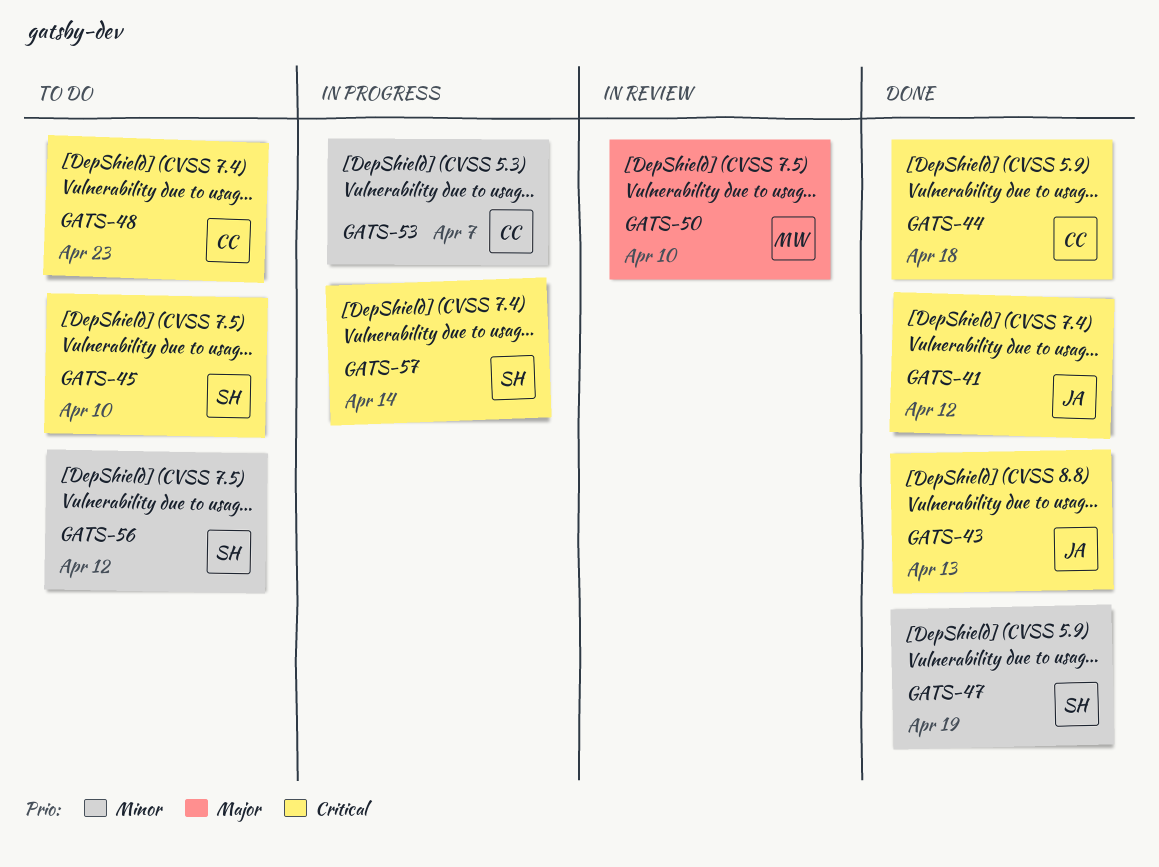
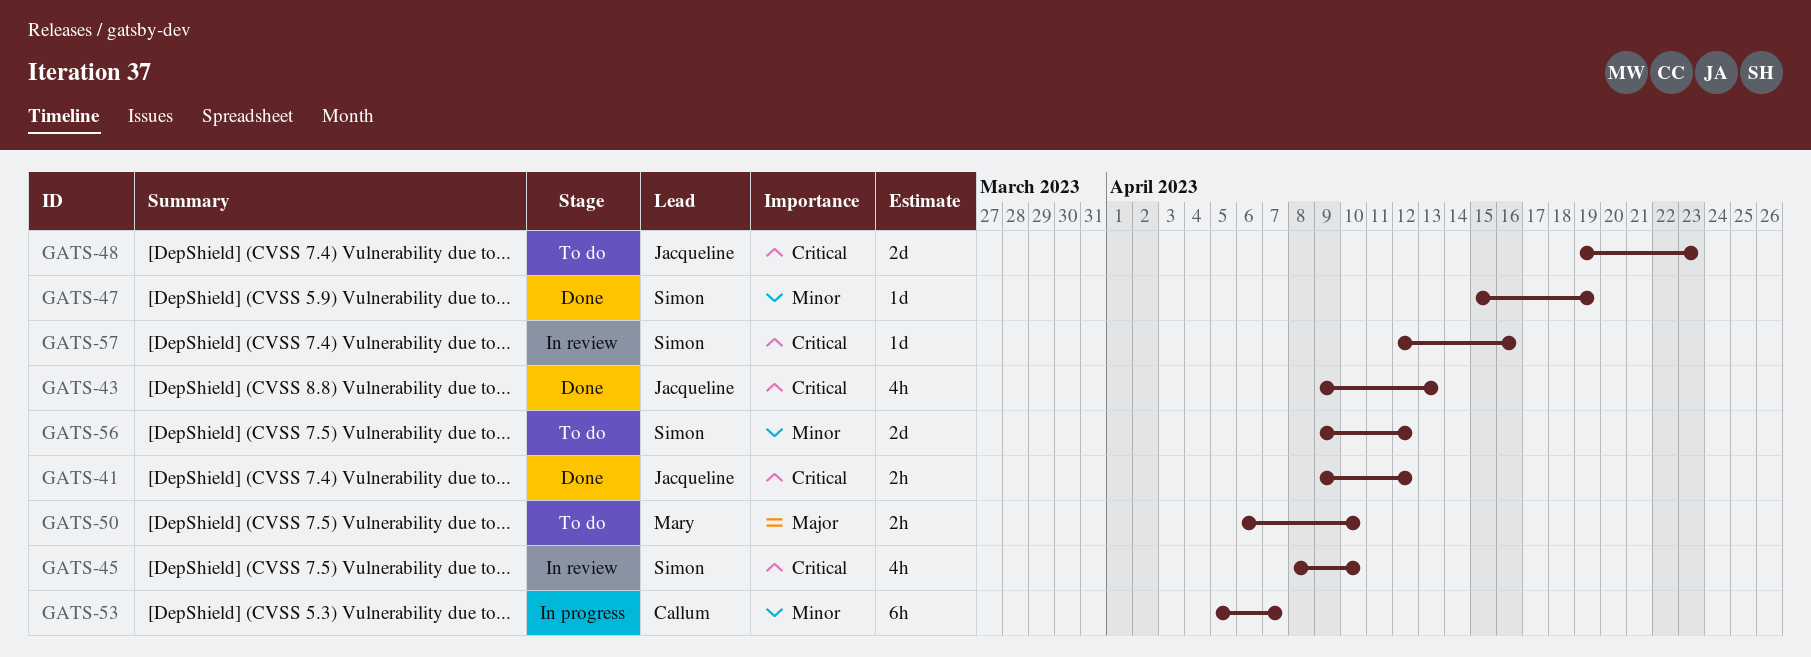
GATS-44: present -> none
GATS-45, status: To do -> In review
GATS-48, owner: Callum -> Jacqueline
GATS-50, status: In review -> To do
GATS-57, status: In progress -> In review
GATS-57, due: Apr 14 -> Apr 16

